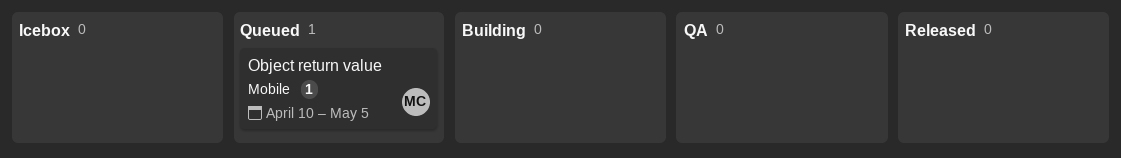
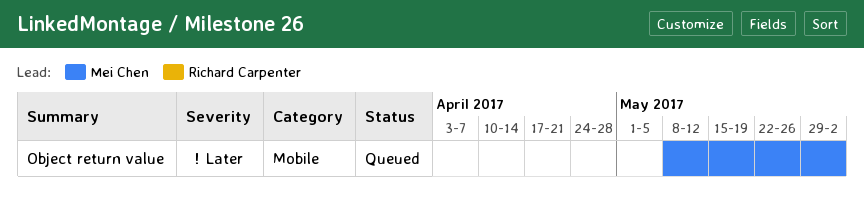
Object return value, start: Apr 10 -> May 8
Object return value, due: May 5 -> Jun 2

